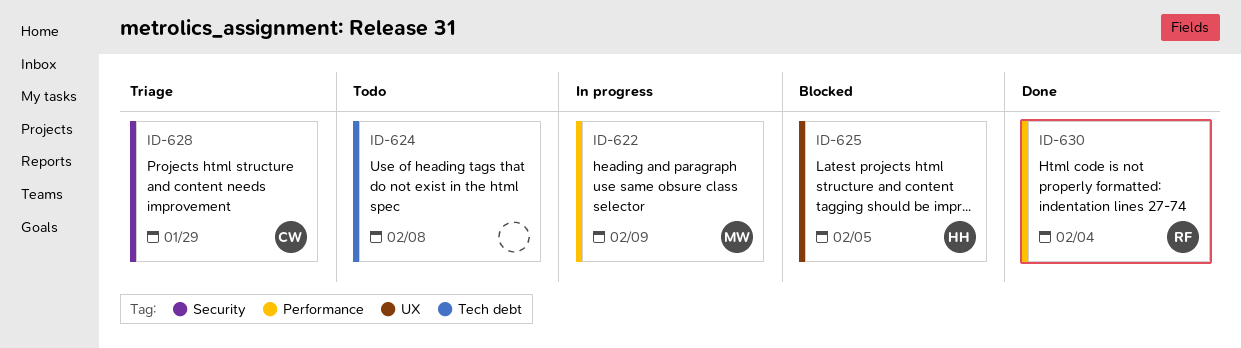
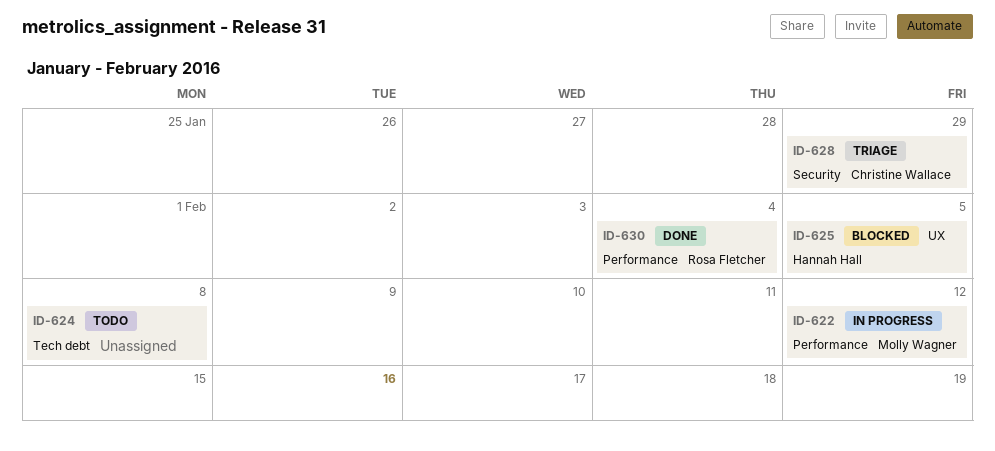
ID-622, due: Feb 9 -> Feb 12

